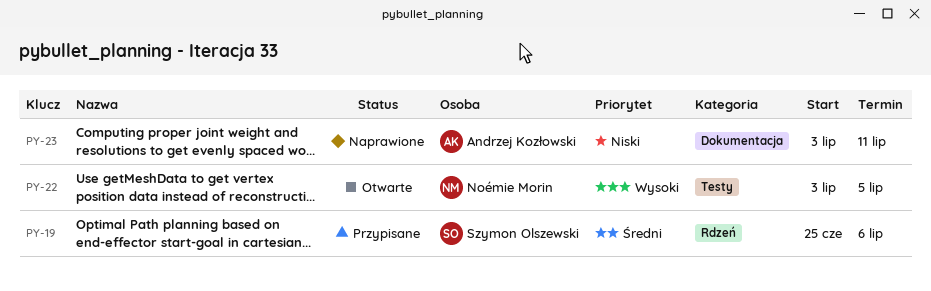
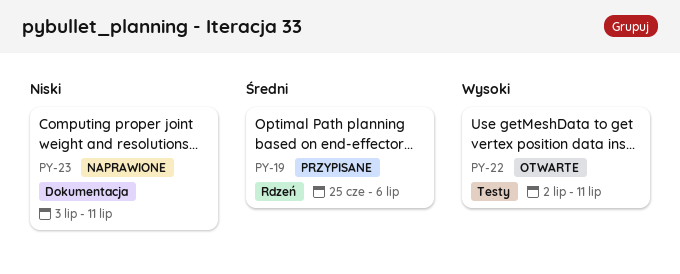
PY-22, start: Jul 3 -> Jul 2
PY-22, due: Jul 5 -> Jul 11

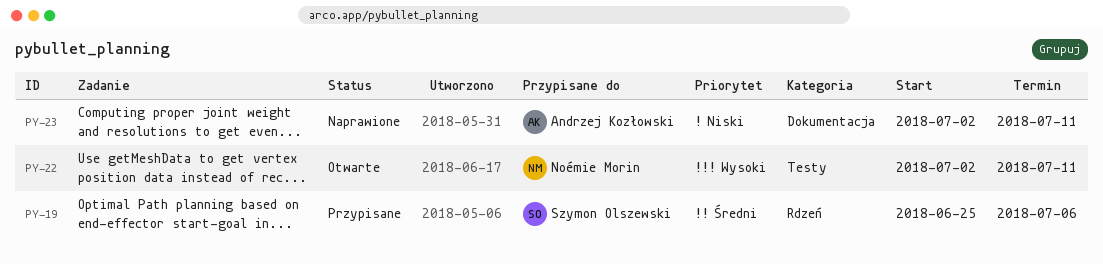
PY-23, start: Jul 3 -> Jul 2

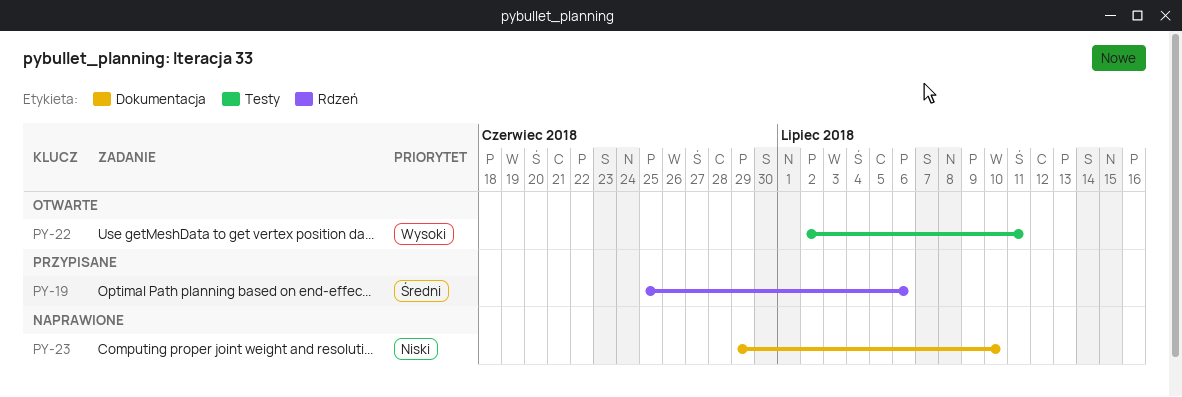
PY-23, start: Jul 2 -> Jun 29
PY-23, due: Jul 11 -> Jul 10

